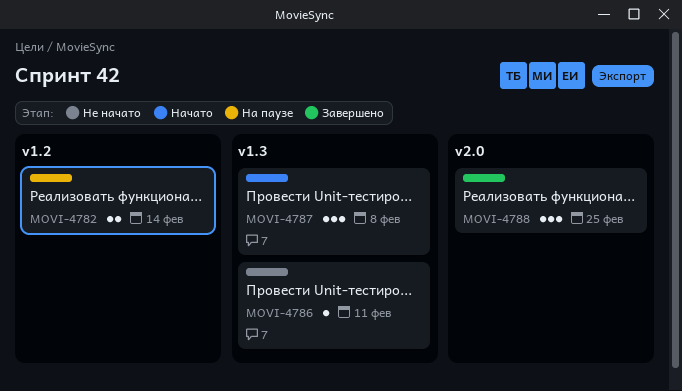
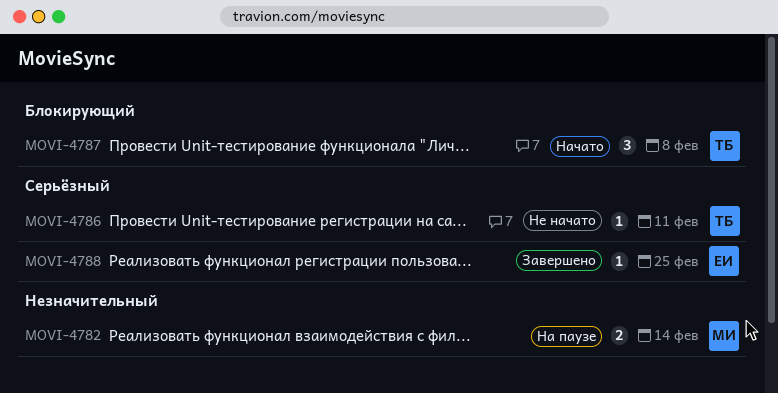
MOVI-4788, estimate: 3 -> 1

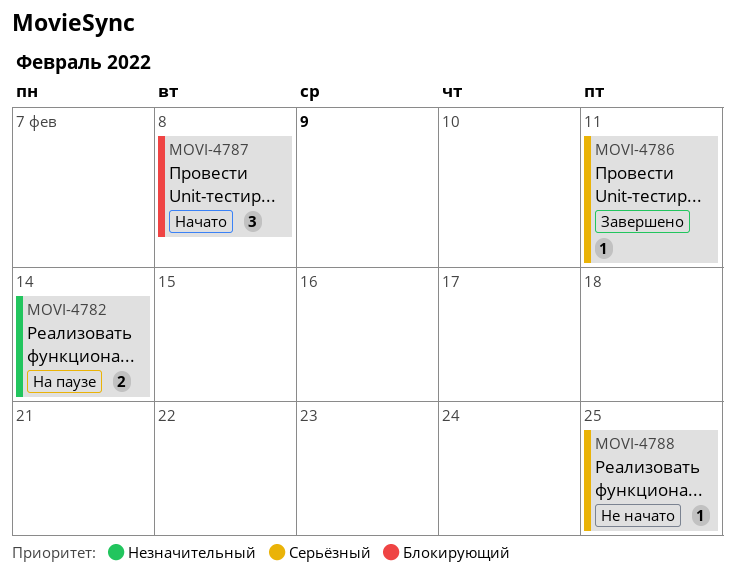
MOVI-4786, status: Не начато -> Завершено
MOVI-4788, status: Завершено -> Не начато

